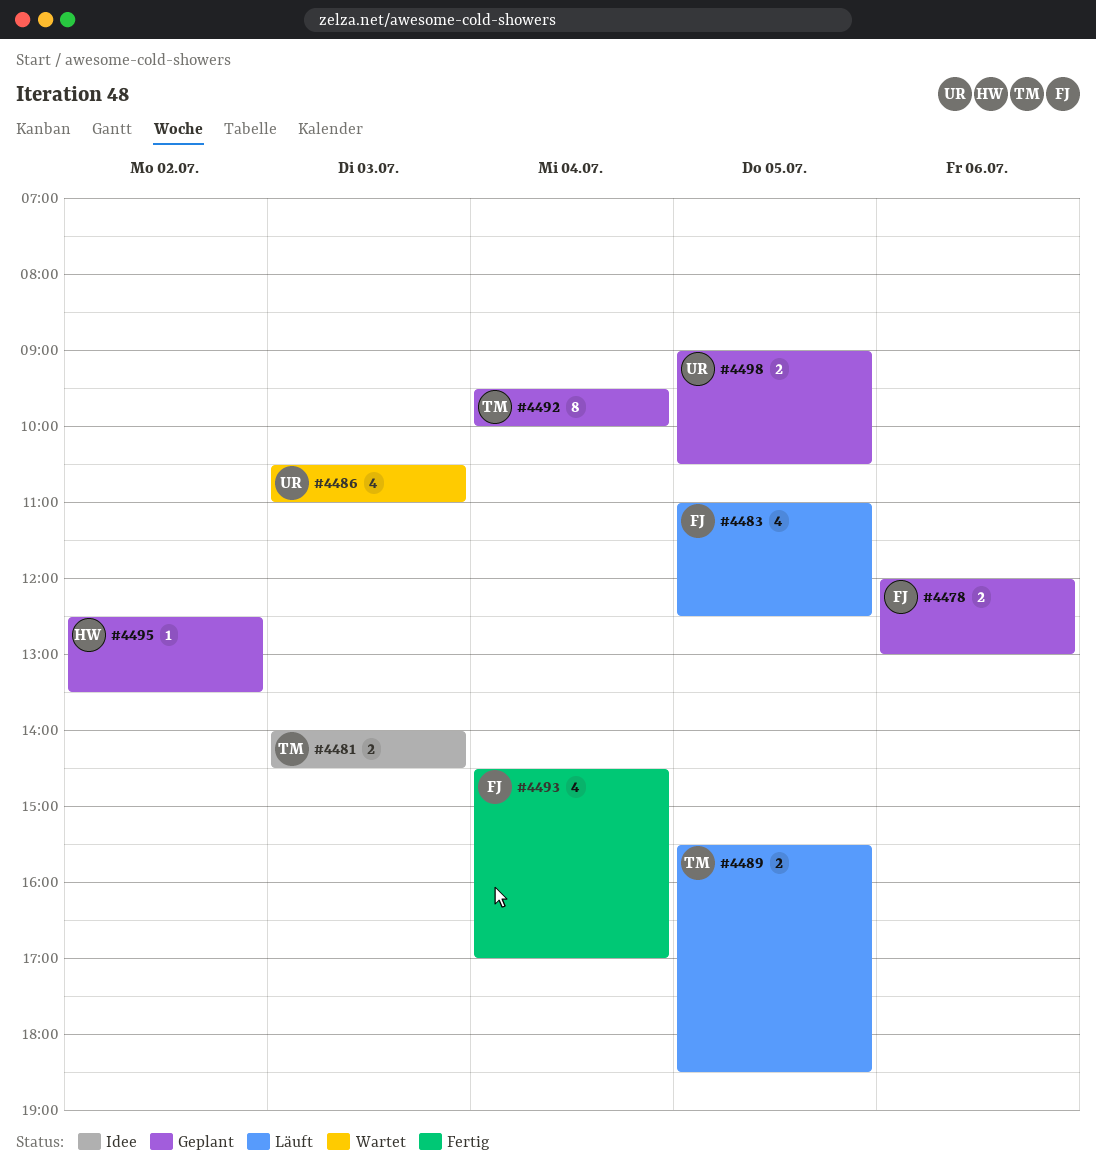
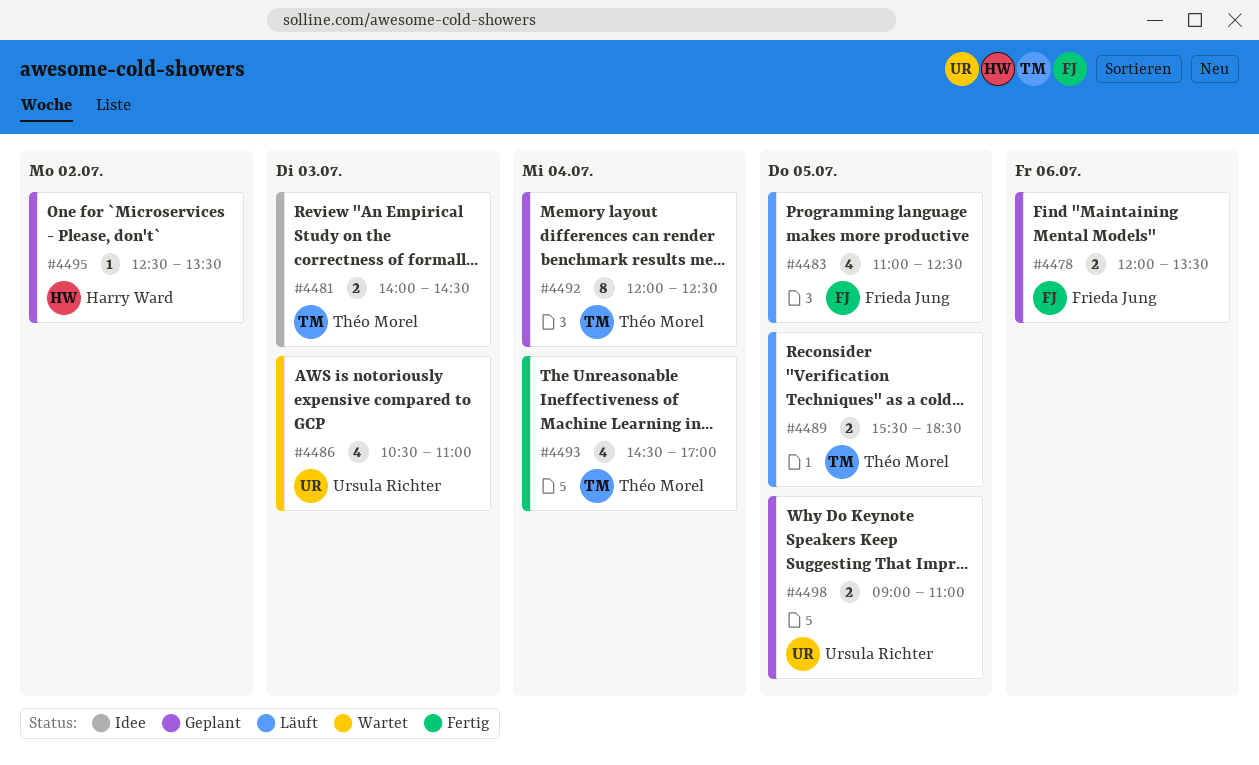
#4478, ends: 13:00 -> 13:30
#4492, begins: 09:30 -> 12:00
#4492, ends: 10:00 -> 12:30
#4493, owner: Frieda Jung -> Théo Morel
#4498, ends: 10:30 -> 11:00

